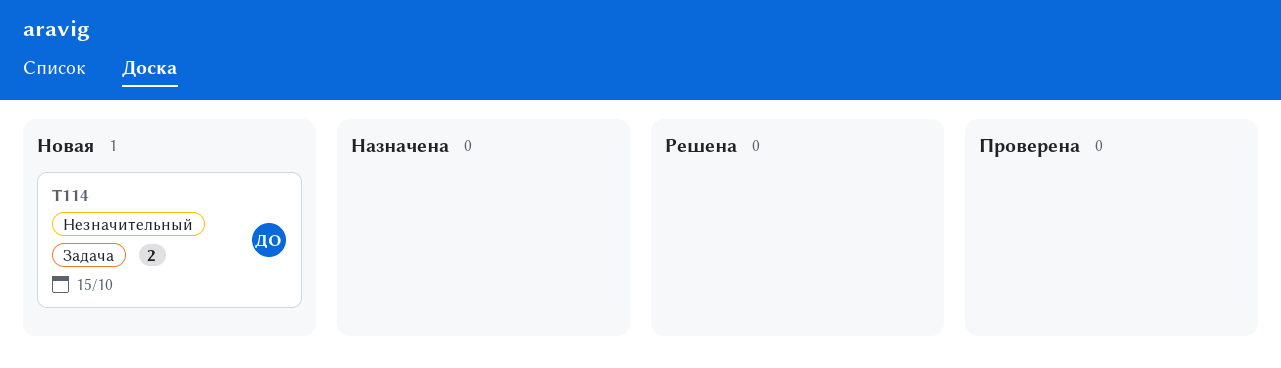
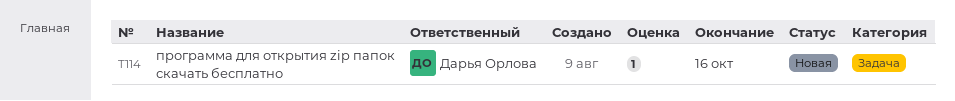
T114, estimate: 2 -> 1
T114, due: Oct 15 -> Oct 16

